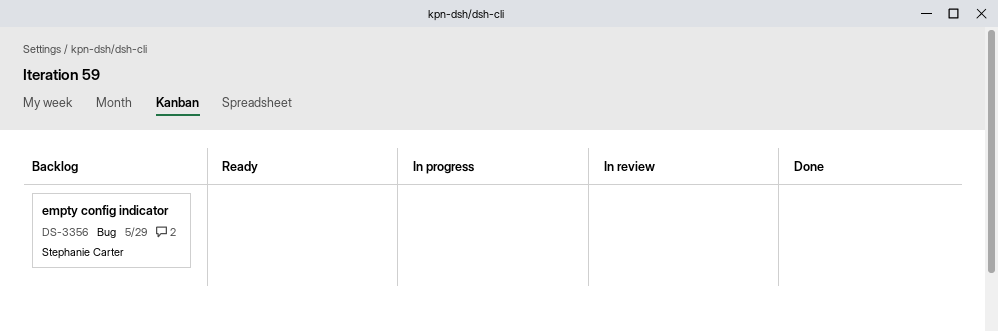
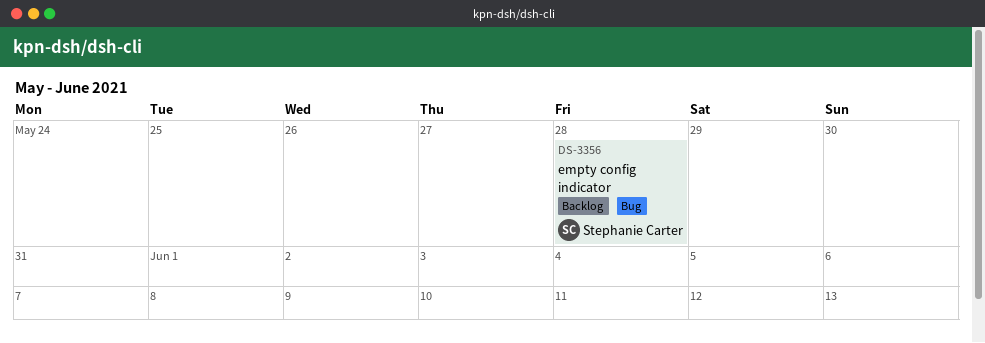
DS-3356, due: May 29 -> May 28

